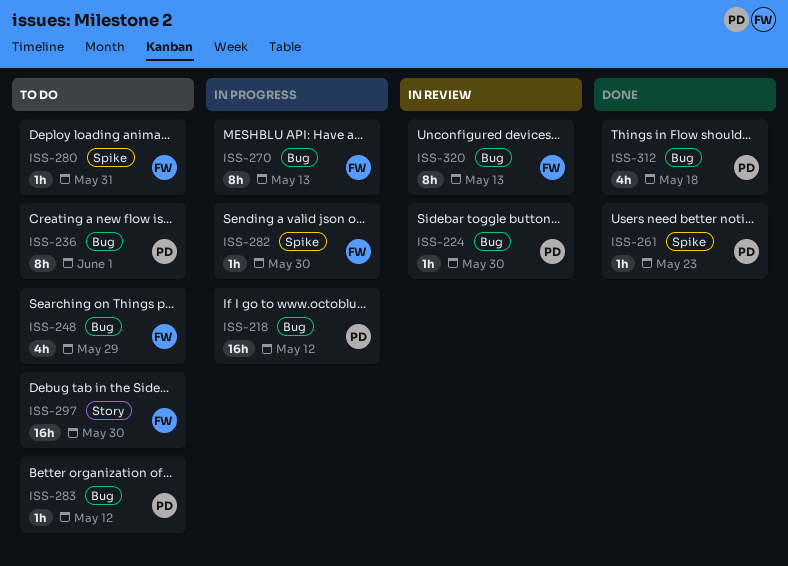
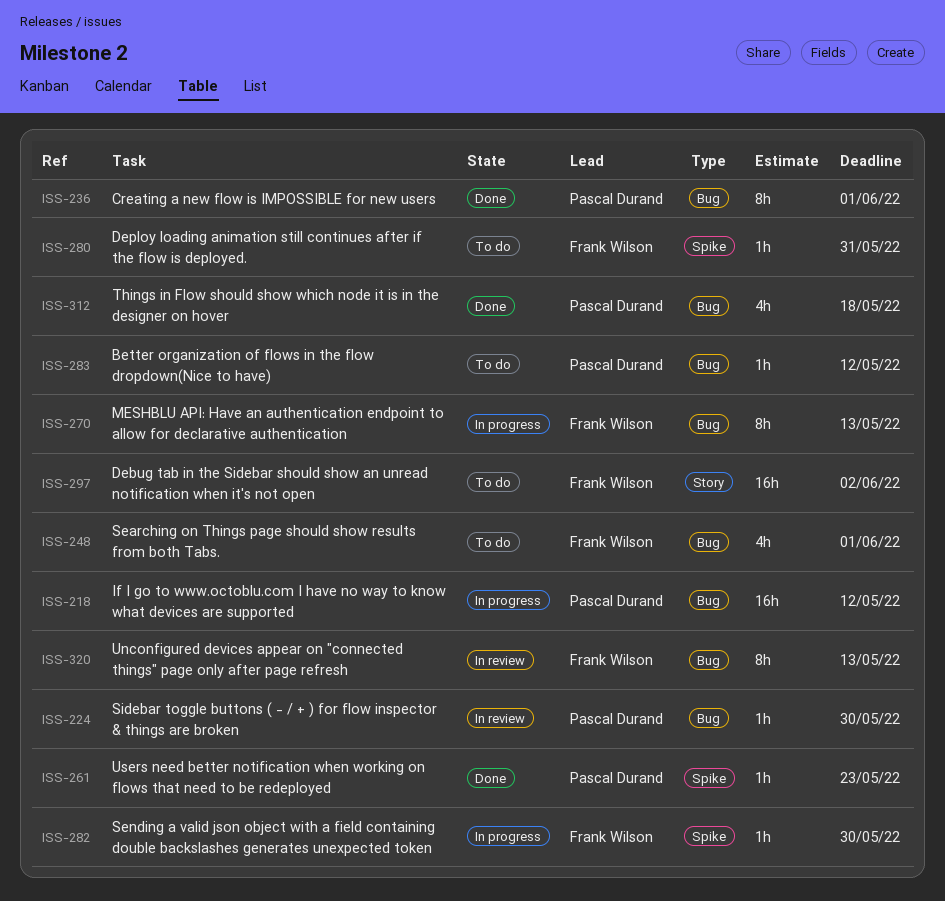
ISS-236, status: To do -> Done
ISS-248, due: May 29 -> Jun 1
ISS-297, due: May 30 -> Jun 2

